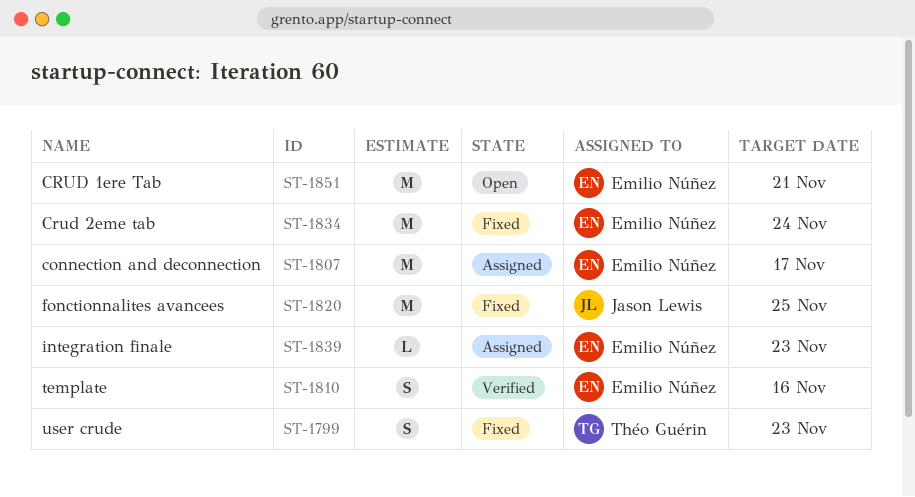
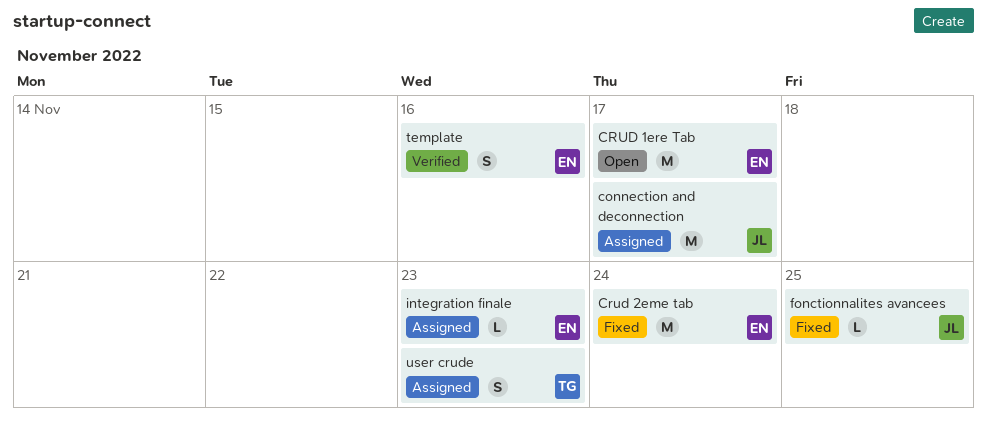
connection and deconnection, owner: Emilio Núñez -> Jason Lewis
CRUD 1ere Tab, due: Nov 21 -> Nov 17
fonctionnalites avancees, estimate: M -> L
user crude, status: Fixed -> Assigned

